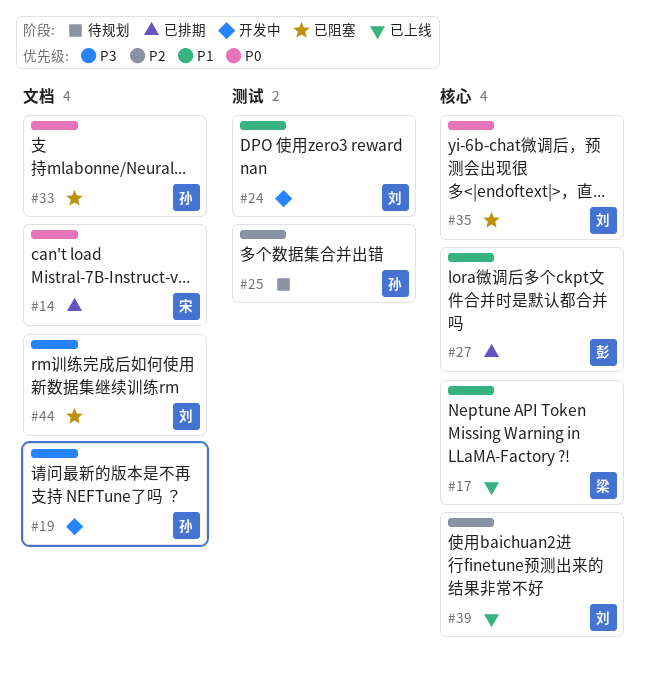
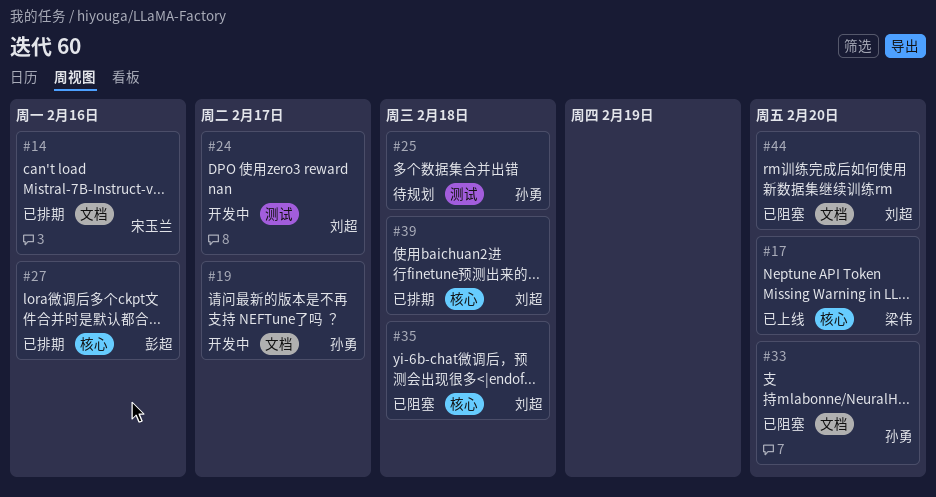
#39, status: 已上线 -> 已排期

